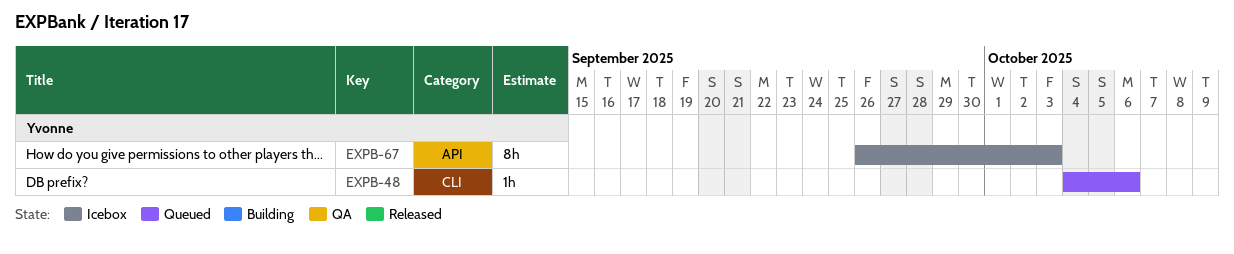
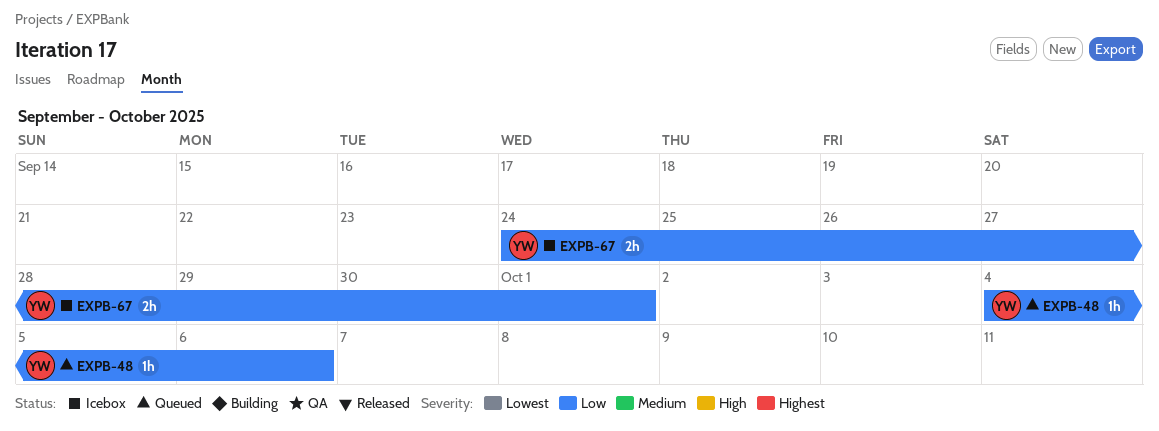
EXPB-67, estimate: 8h -> 2h
EXPB-67, start: Sep 26 -> Sep 24
EXPB-67, due: Oct 3 -> Oct 1

